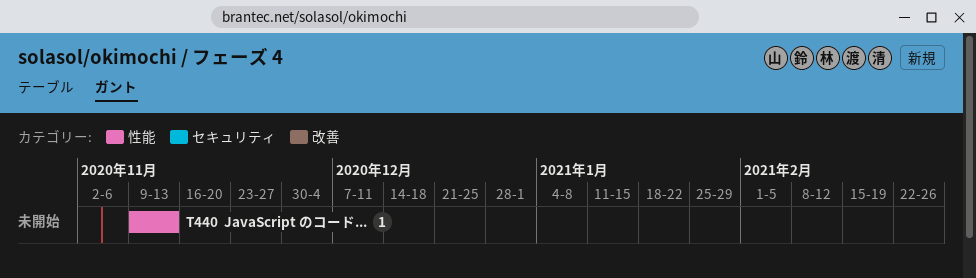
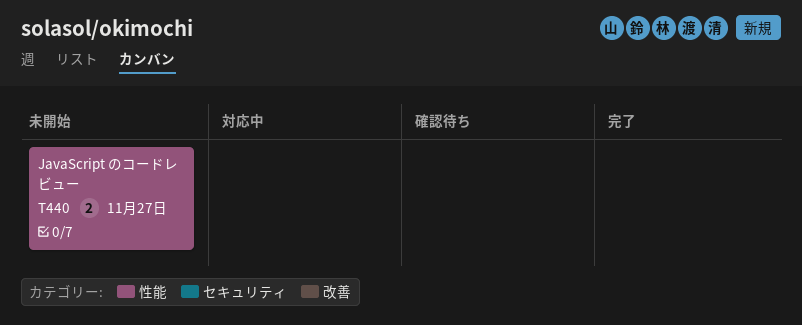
T440, estimate: 1 -> 2
T440, due: Nov 13 -> Nov 27

